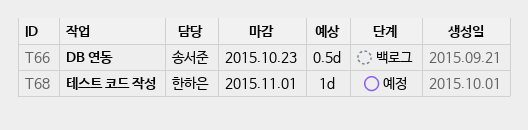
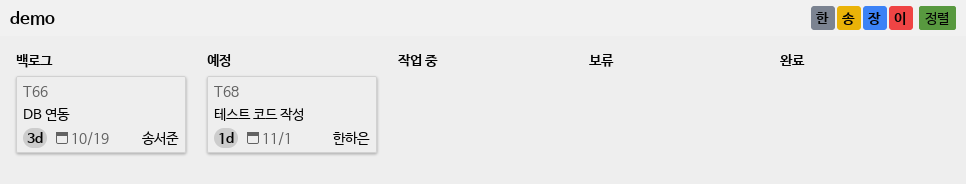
T66, estimate: 0.5d -> 3d
T66, due: Oct 23 -> Oct 19

